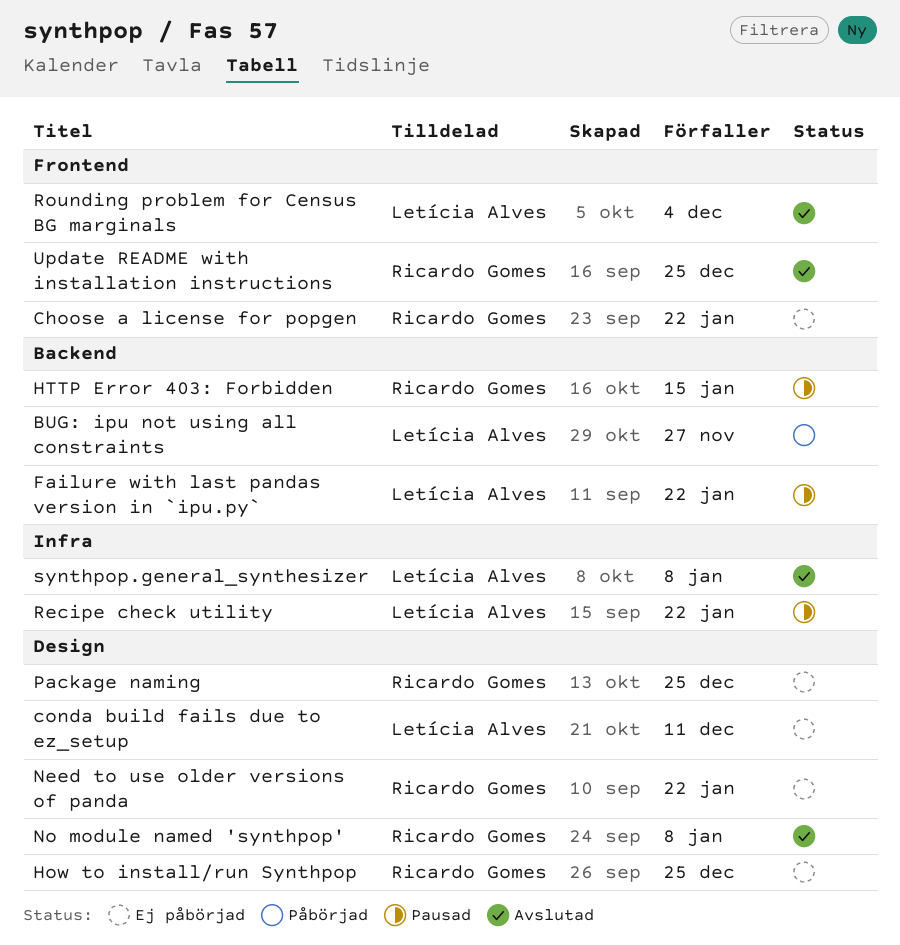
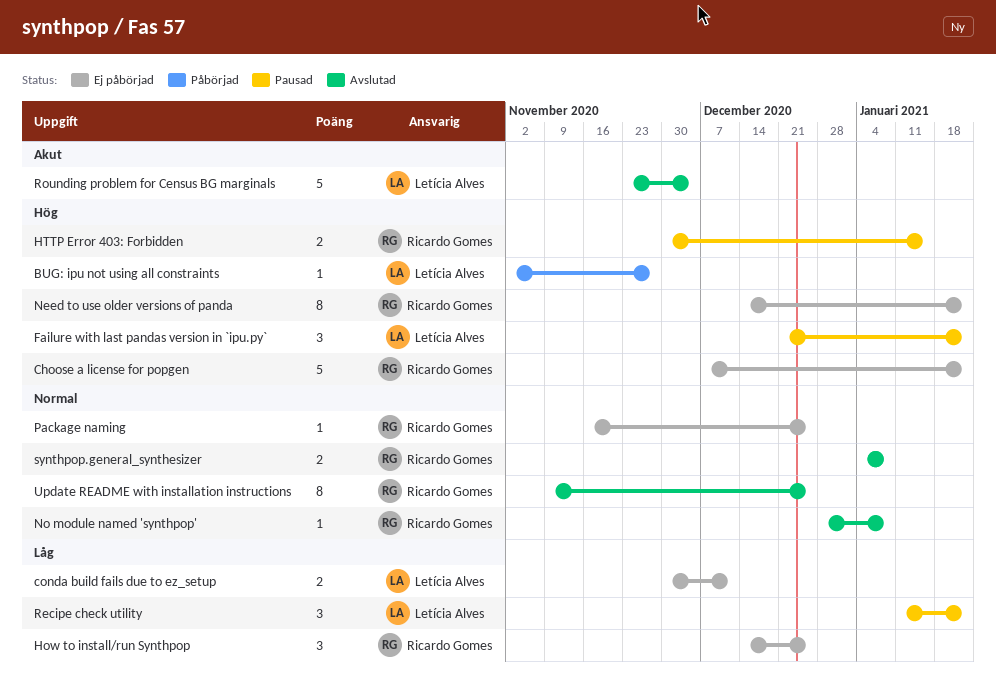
synthpop.general_synthesizer, owner: Letícia Alves -> Ricardo Gomes

